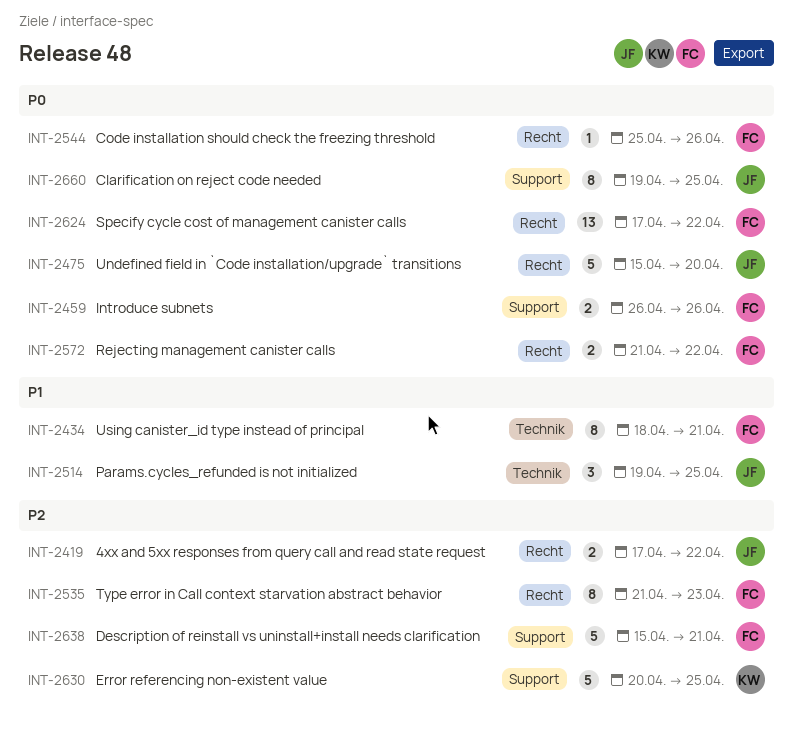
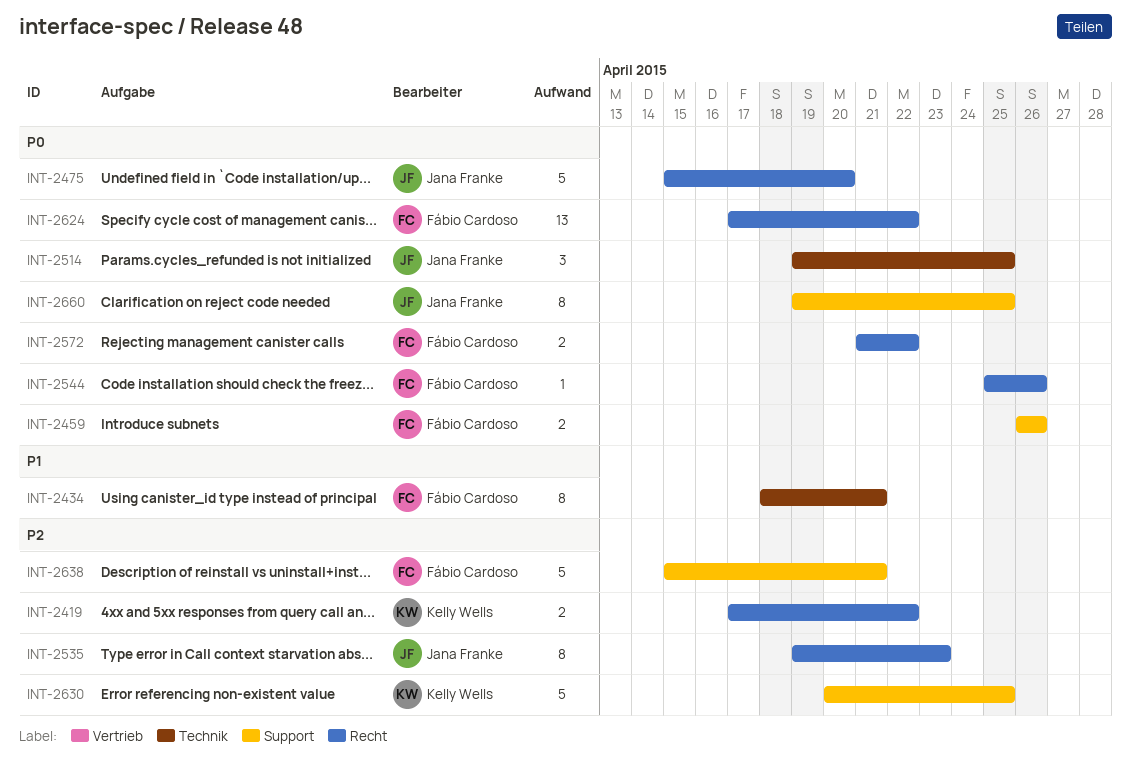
INT-2419, owner: Jana Franke -> Kelly Wells
INT-2514, priority: P1 -> P0
INT-2535, owner: Fábio Cardoso -> Jana Franke
INT-2535, start: Apr 21 -> Apr 19

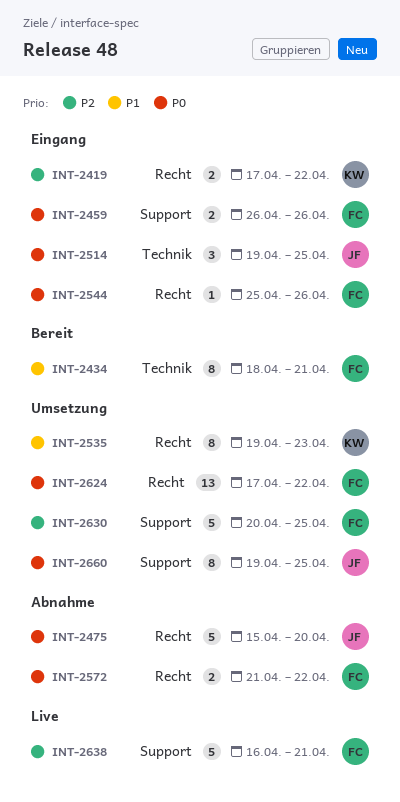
INT-2535, owner: Jana Franke -> Kelly Wells
INT-2535, priority: P2 -> P1
INT-2630, owner: Kelly Wells -> Fábio Cardoso
INT-2638, start: Apr 15 -> Apr 16

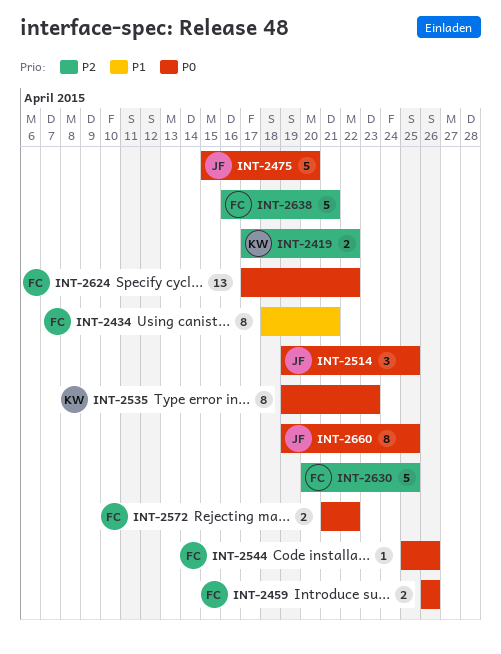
INT-2535, priority: P1 -> P0

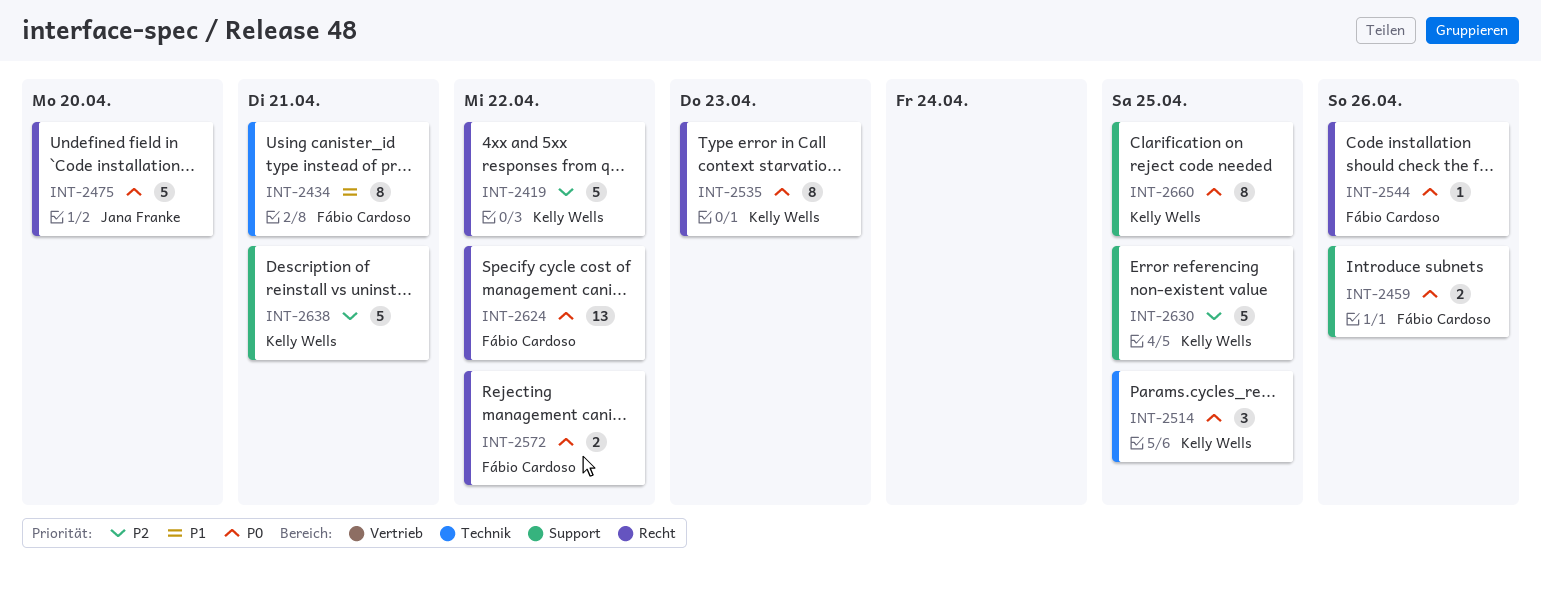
INT-2419, estimate: 2 -> 5
INT-2514, owner: Jana Franke -> Kelly Wells
INT-2630, owner: Fábio Cardoso -> Kelly Wells
INT-2638, owner: Fábio Cardoso -> Kelly Wells
INT-2660, owner: Jana Franke -> Kelly Wells

